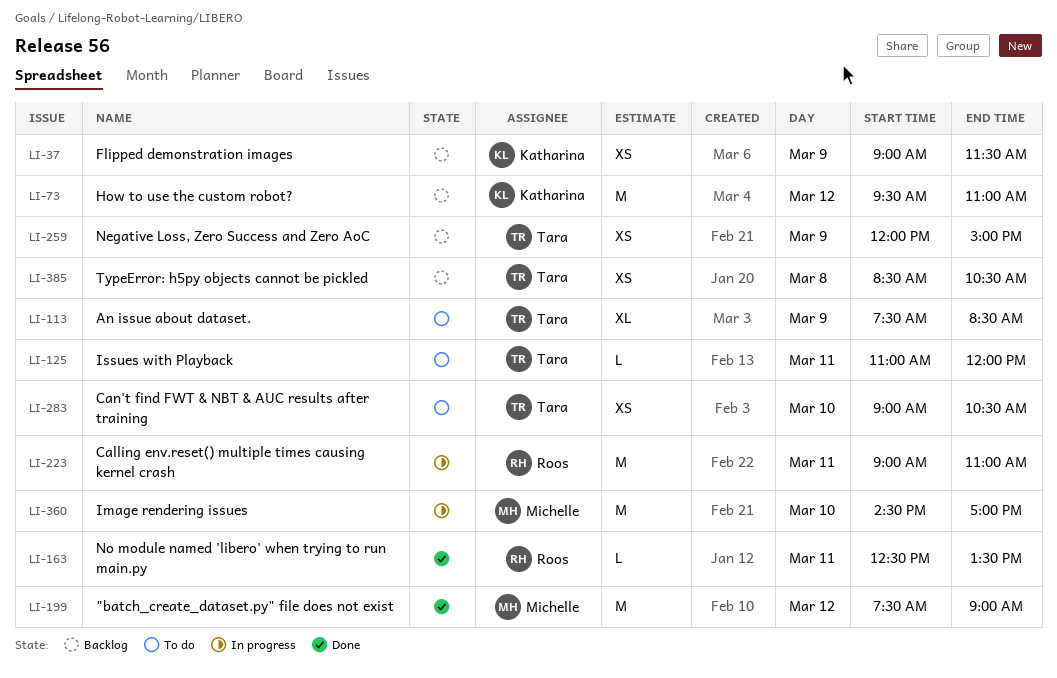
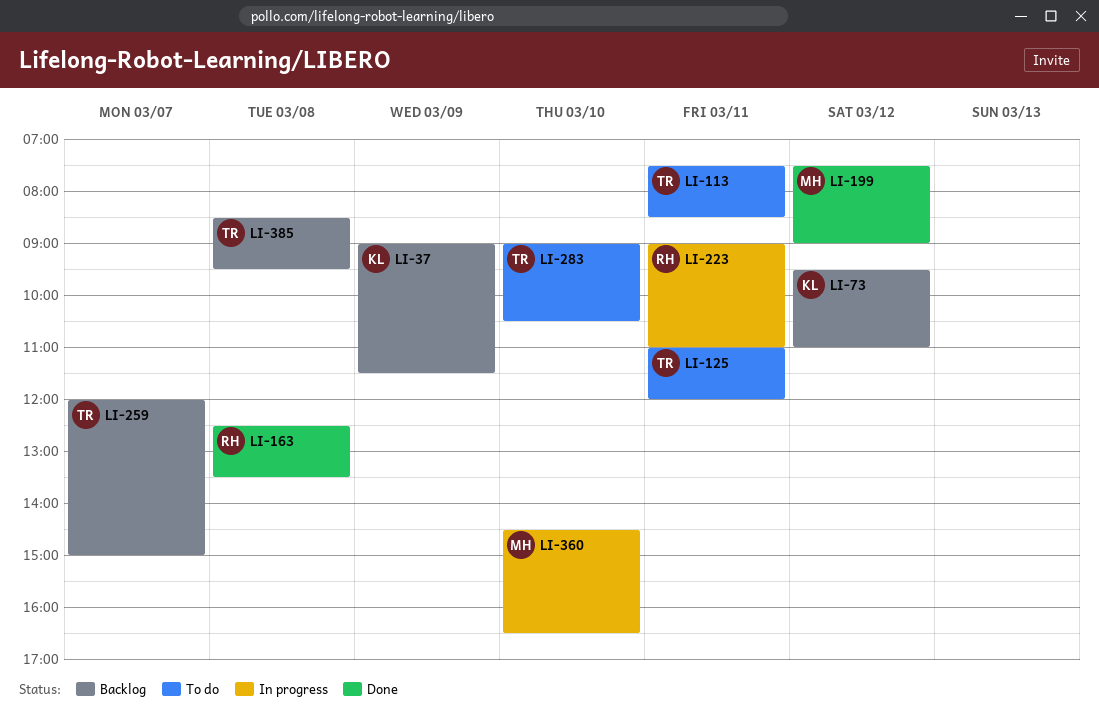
LI-113, day: Mar 9 -> Mar 11
LI-163, day: Mar 11 -> Mar 8
LI-259, day: Mar 9 -> Mar 7
LI-360, ends: 17:00 -> 16:30
LI-385, ends: 10:30 -> 09:30

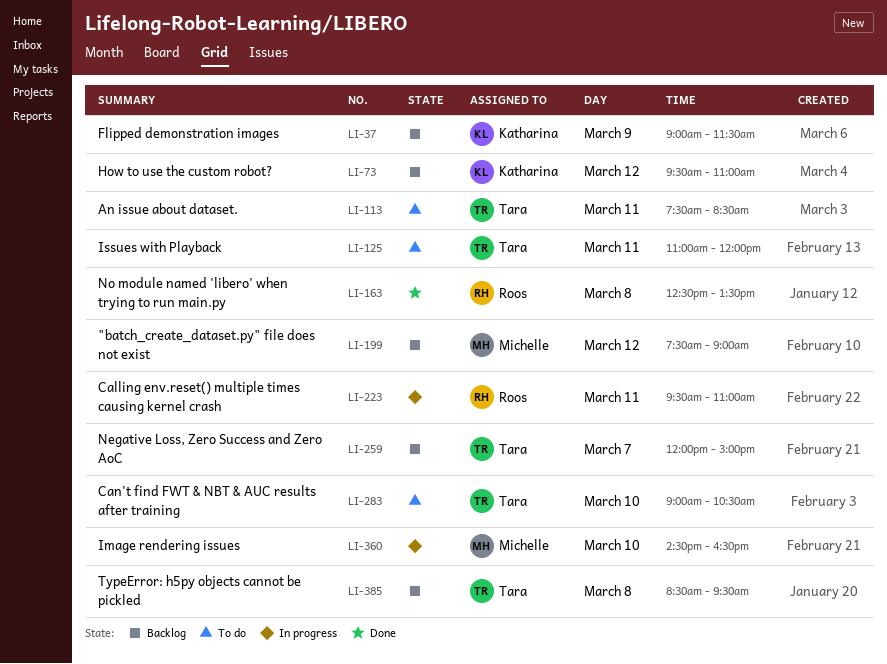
LI-199, status: Done -> Backlog
LI-223, begins: 09:00 -> 09:30

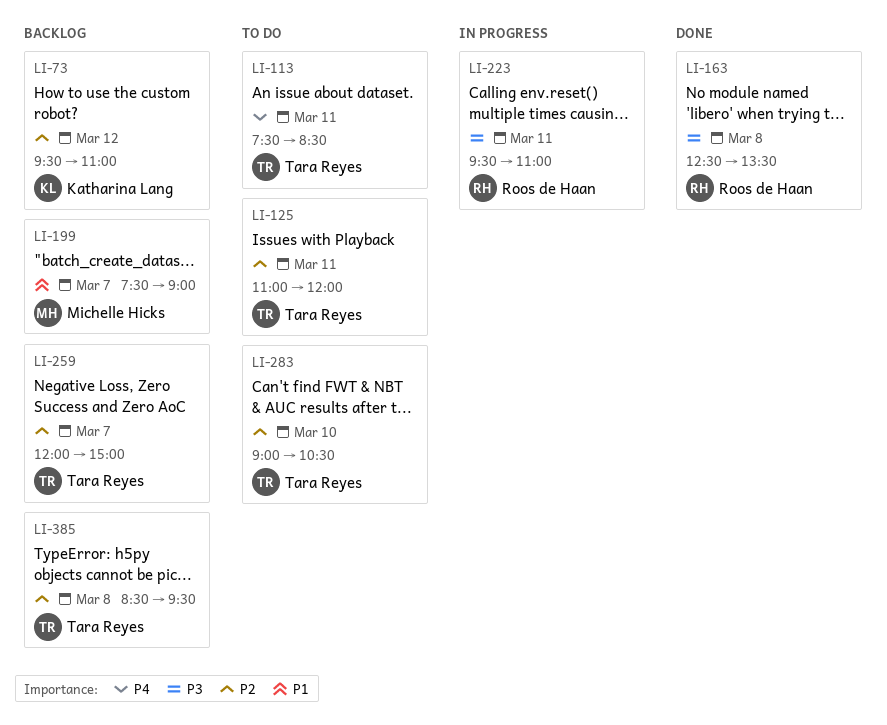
LI-37: present -> none
LI-199, day: Mar 12 -> Mar 7
LI-360: present -> none

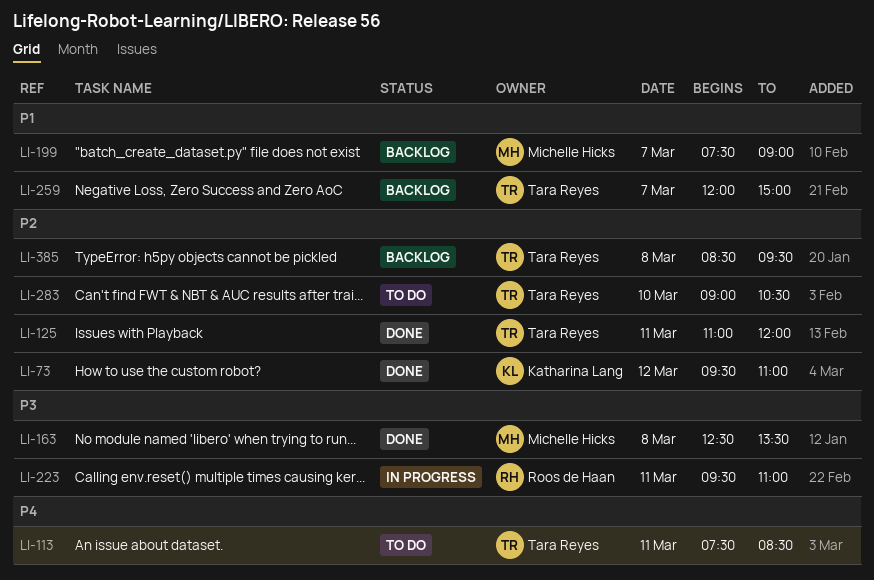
LI-73, status: Backlog -> Done
LI-125, status: To do -> Done
LI-163, owner: Roos de Haan -> Michelle Hicks
LI-259, priority: P2 -> P1

